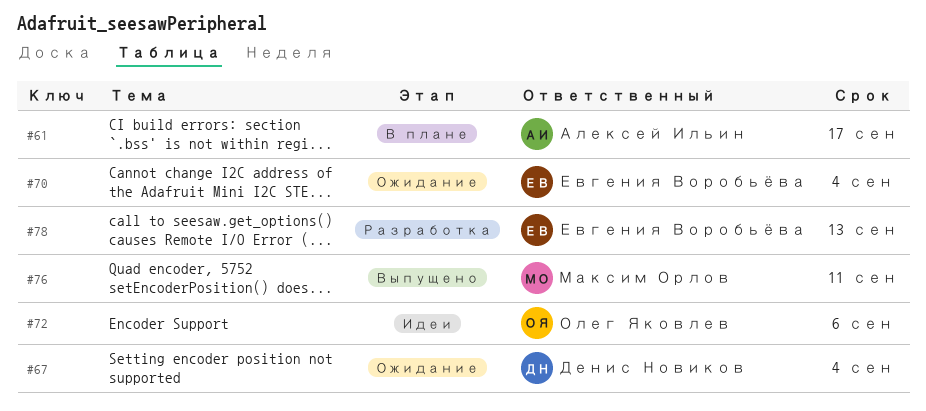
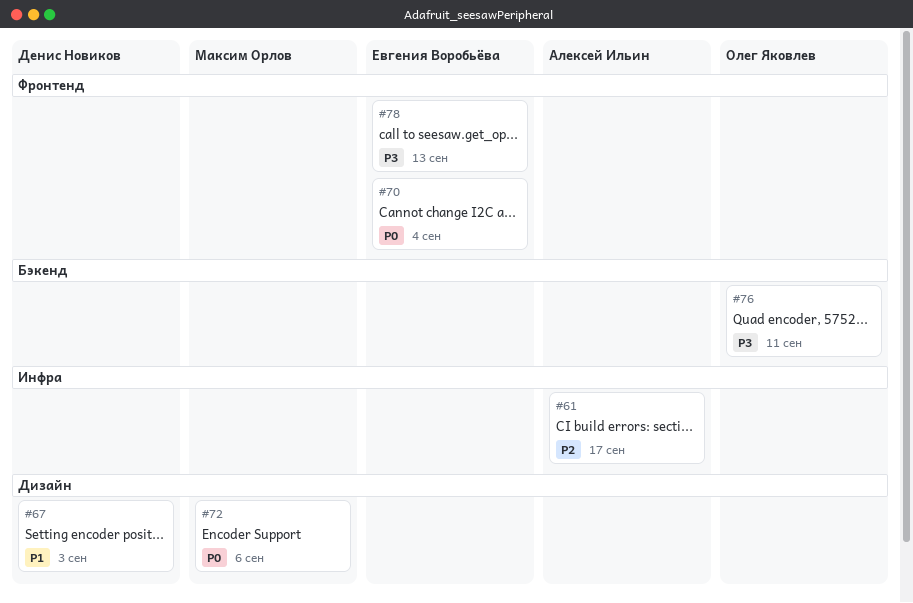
#67, due: Sep 4 -> Sep 3
#72, owner: Олег Яковлев -> Максим Орлов
#76, owner: Максим Орлов -> Олег Яковлев

